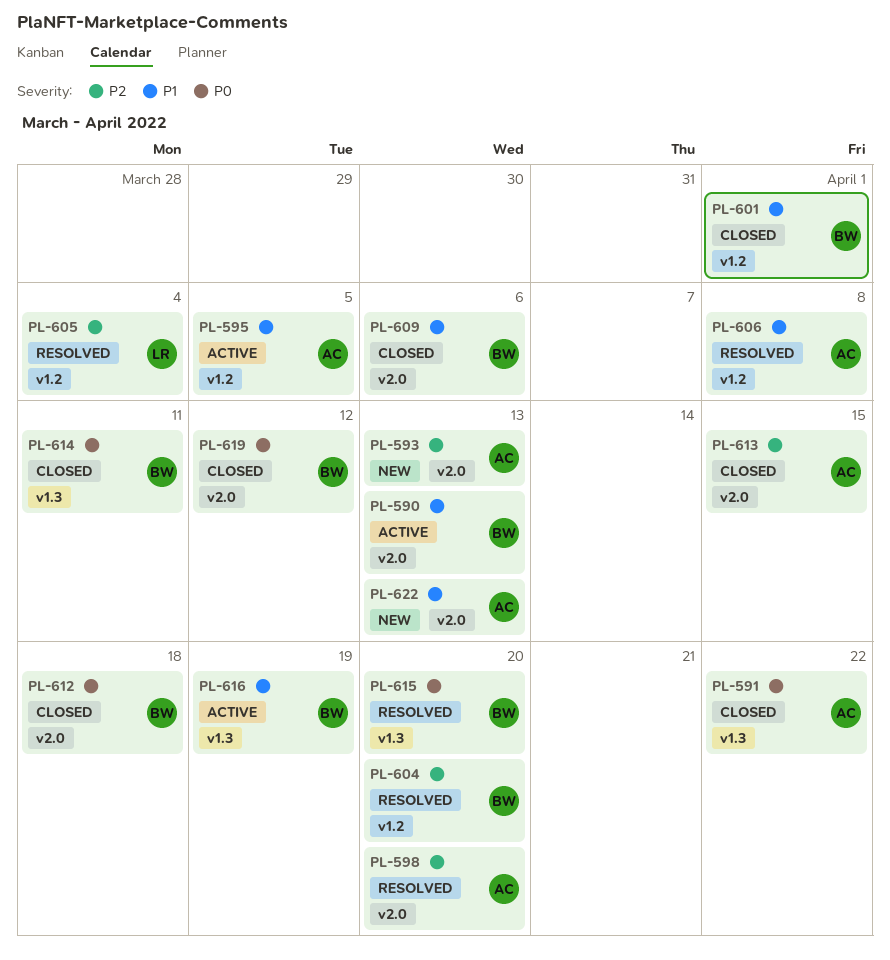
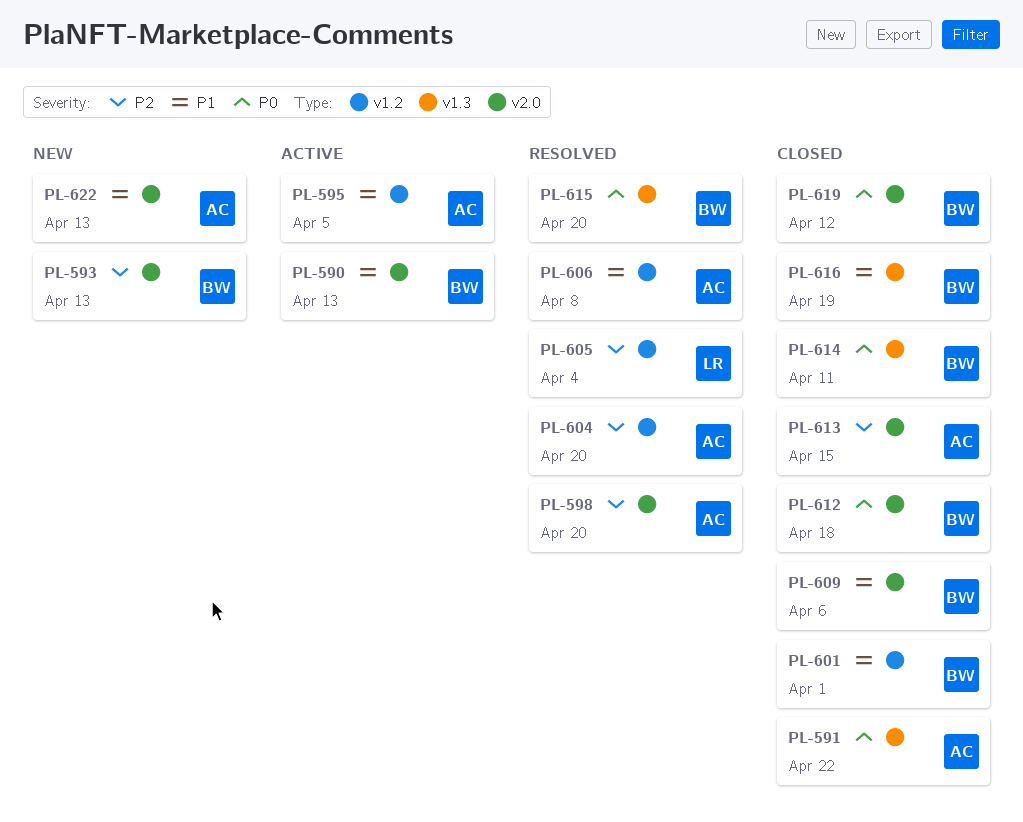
PL-593, owner: AC -> BW
PL-604, owner: BW -> AC
PL-616, status: Active -> Closed

